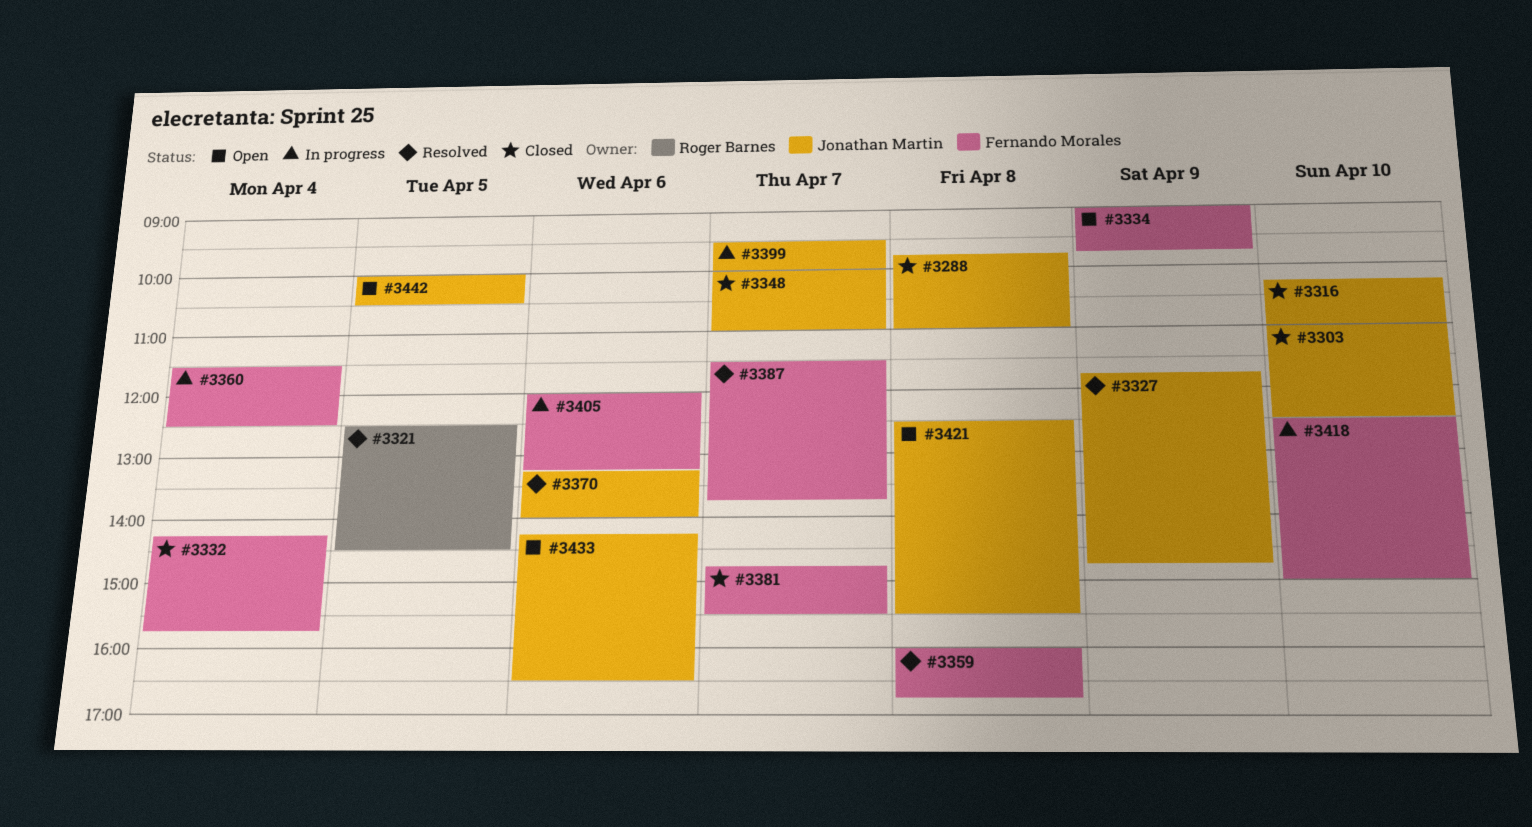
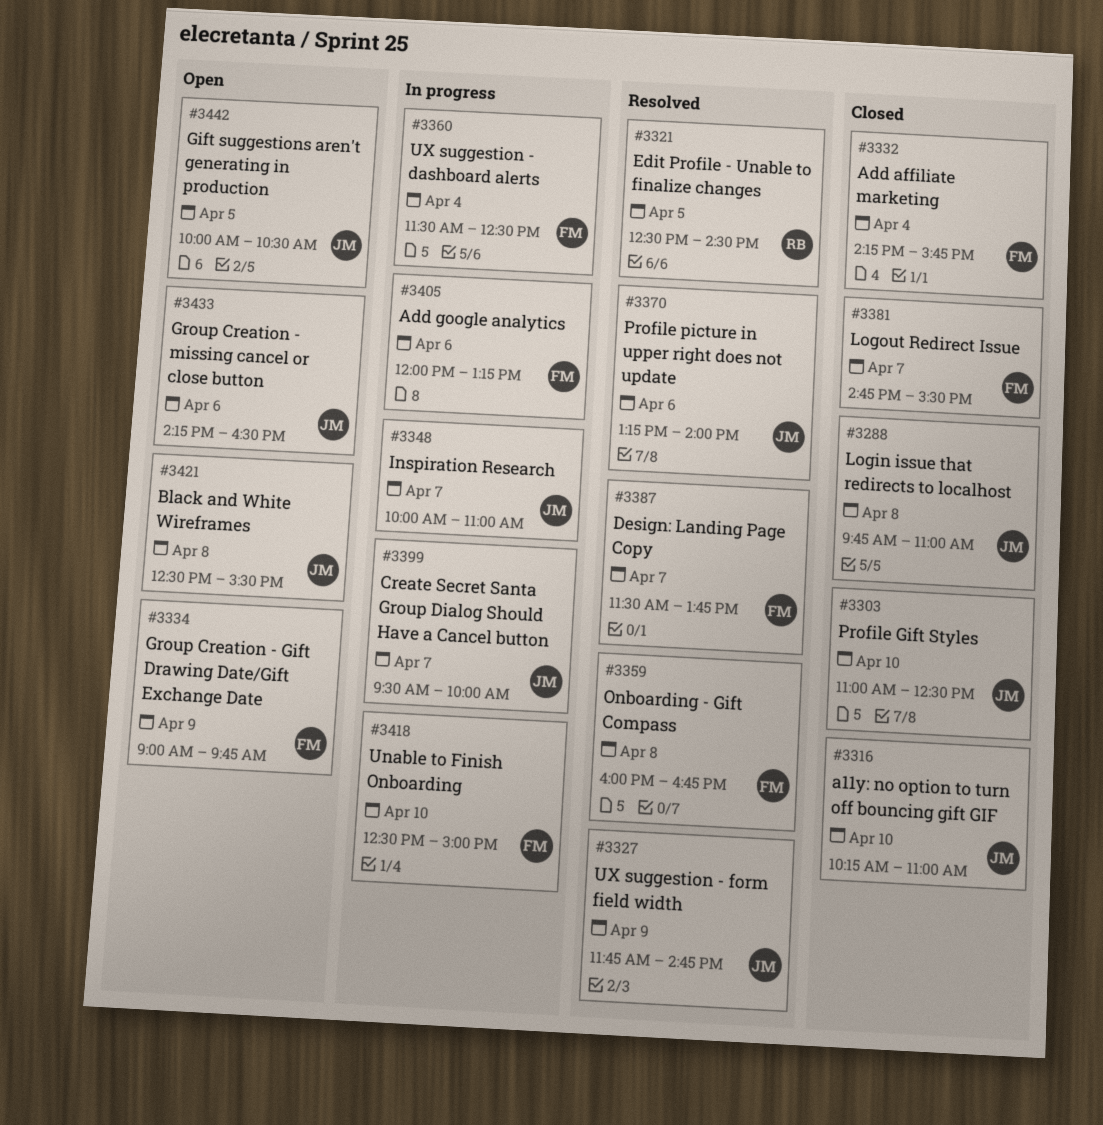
#3348, status: Closed -> In progress

